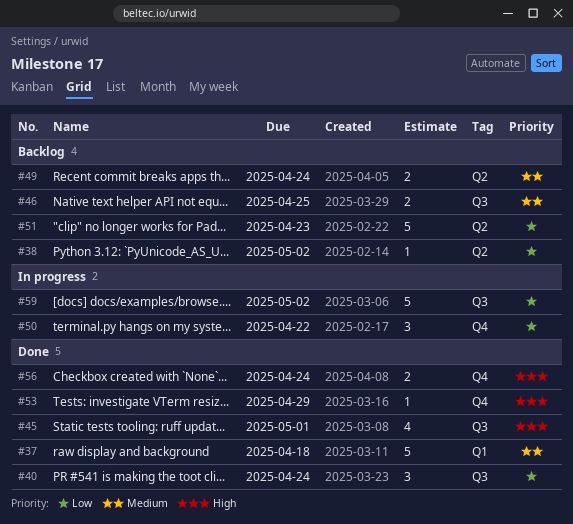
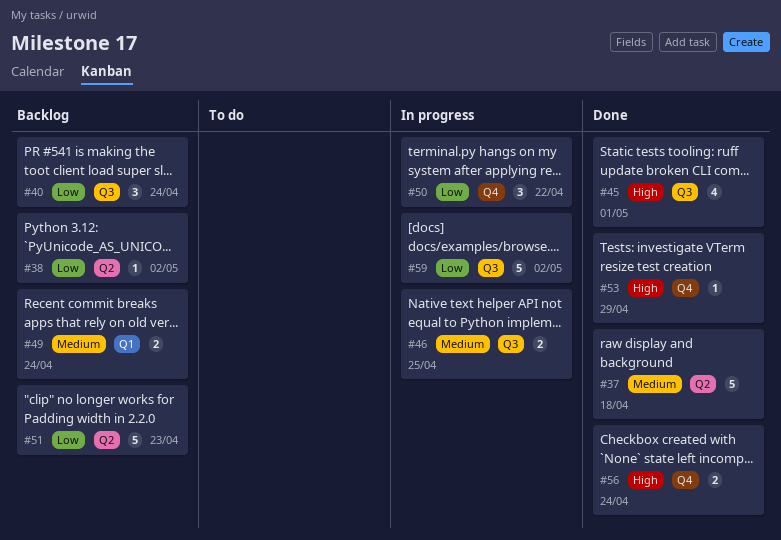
#37, label: Q1 -> Q2
#40, status: Done -> Backlog
#46, status: Backlog -> In progress
#49, label: Q2 -> Q1

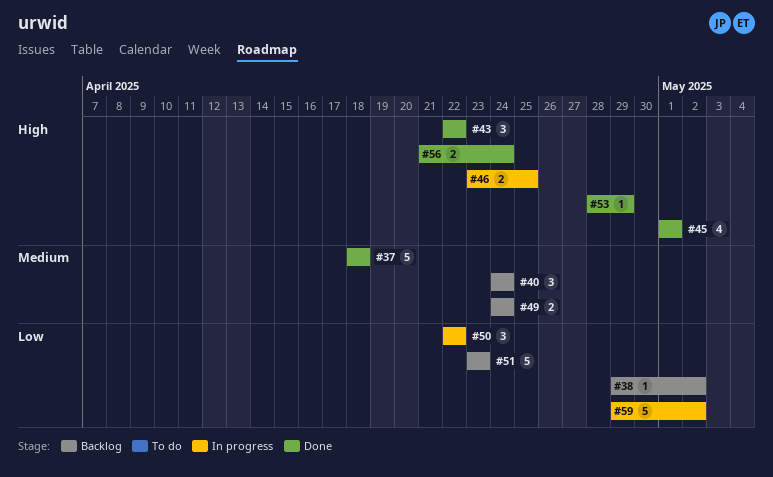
#40, priority: Low -> Medium
#43: none -> present
#46, priority: Medium -> High

